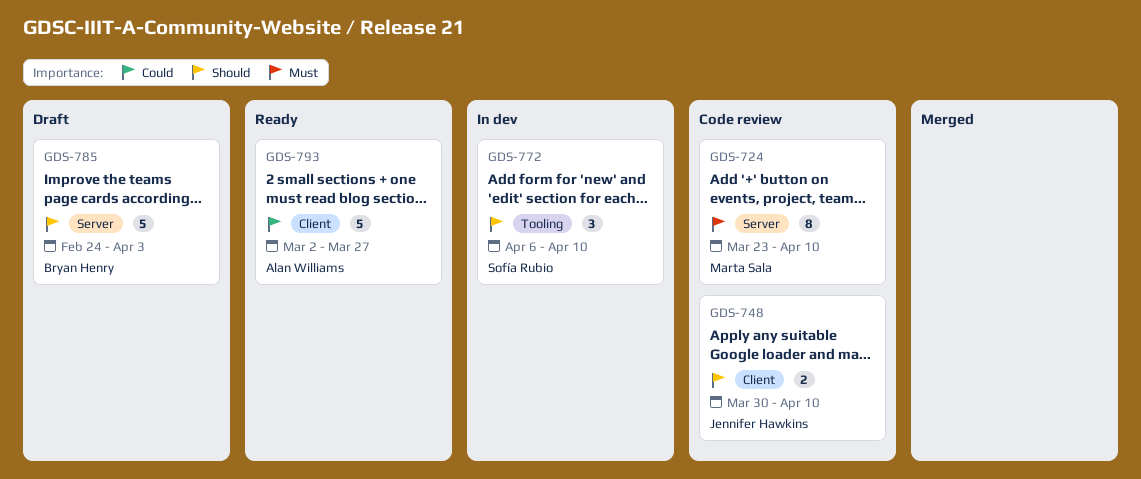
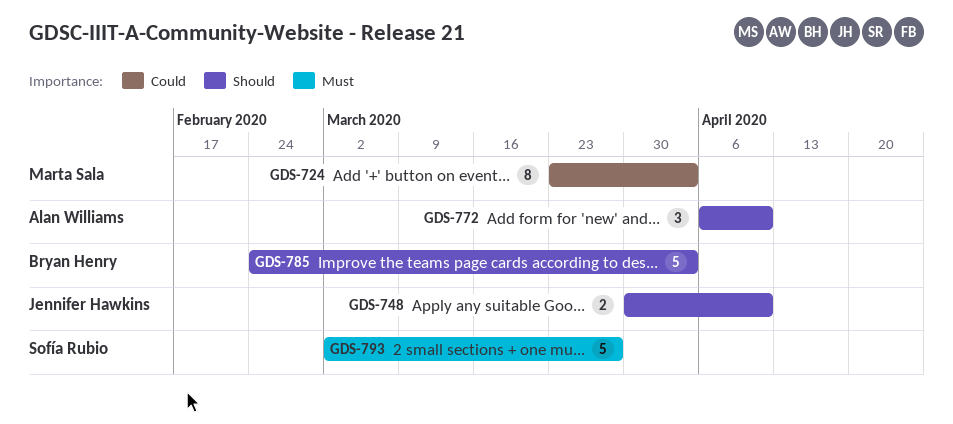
GDS-724, priority: Must -> Could
GDS-724, due: Apr 10 -> Apr 3
GDS-772, owner: Sofía Rubio -> Alan Williams
GDS-793, owner: Alan Williams -> Sofía Rubio
GDS-793, priority: Could -> Must

